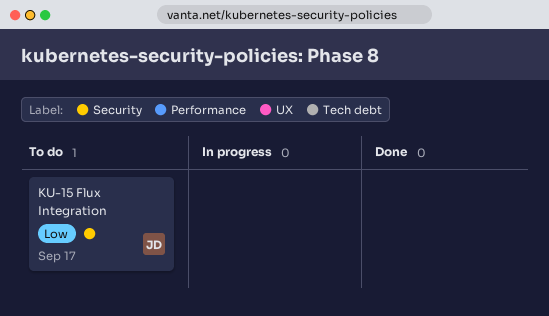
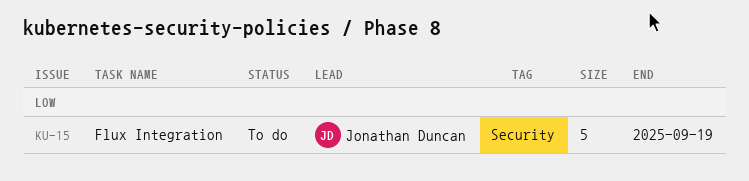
KU-15, due: Sep 17 -> Sep 19

